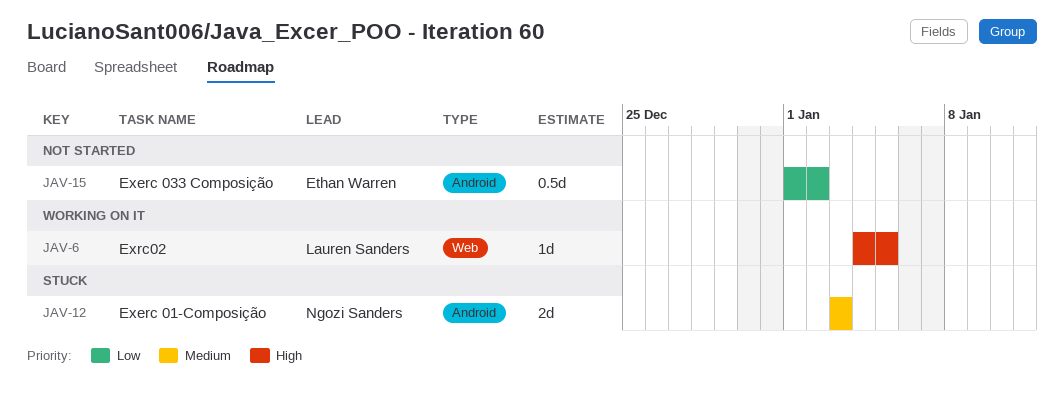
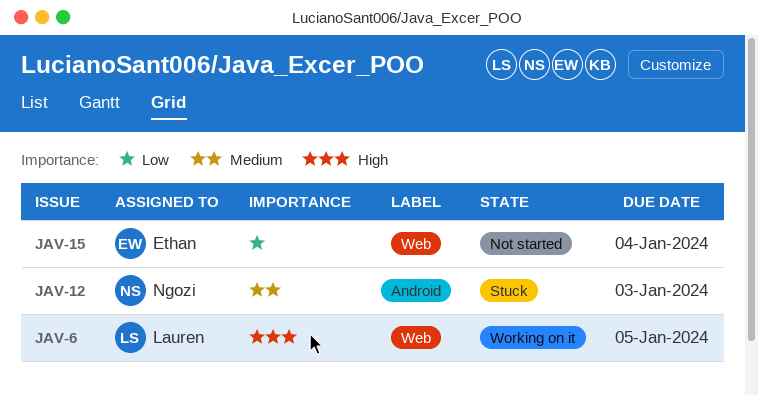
JAV-15, label: Android -> Web
JAV-15, due: Jan 2 -> Jan 4

